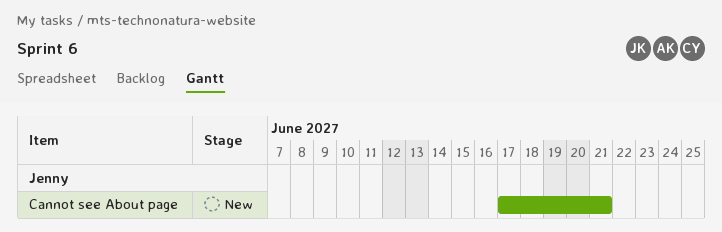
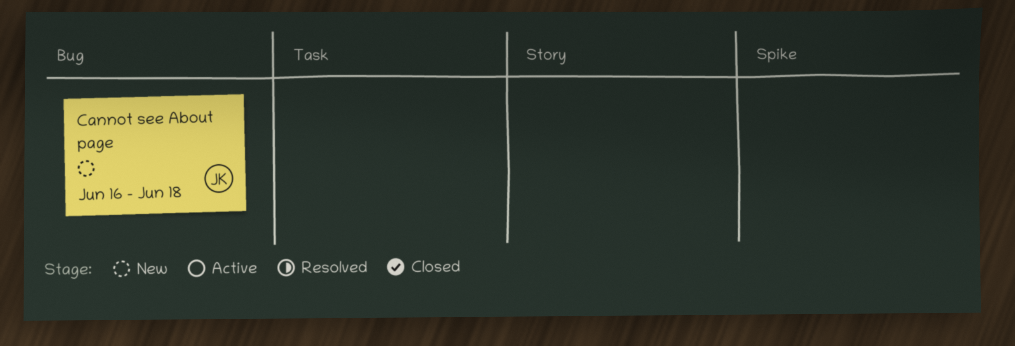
Cannot see About page, start: Jun 17 -> Jun 16
Cannot see About page, due: Jun 21 -> Jun 18

